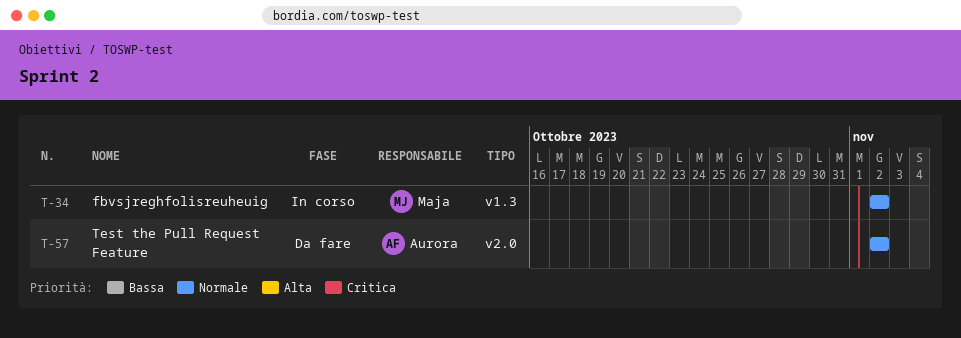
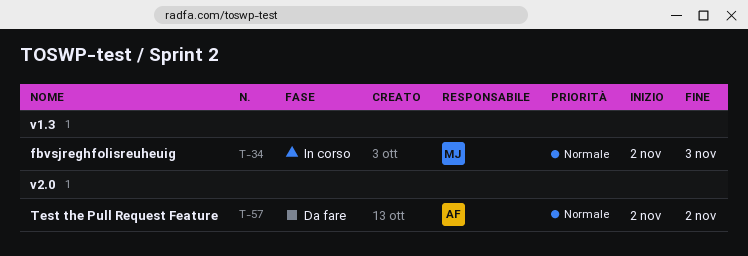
T-34, due: Nov 2 -> Nov 3

